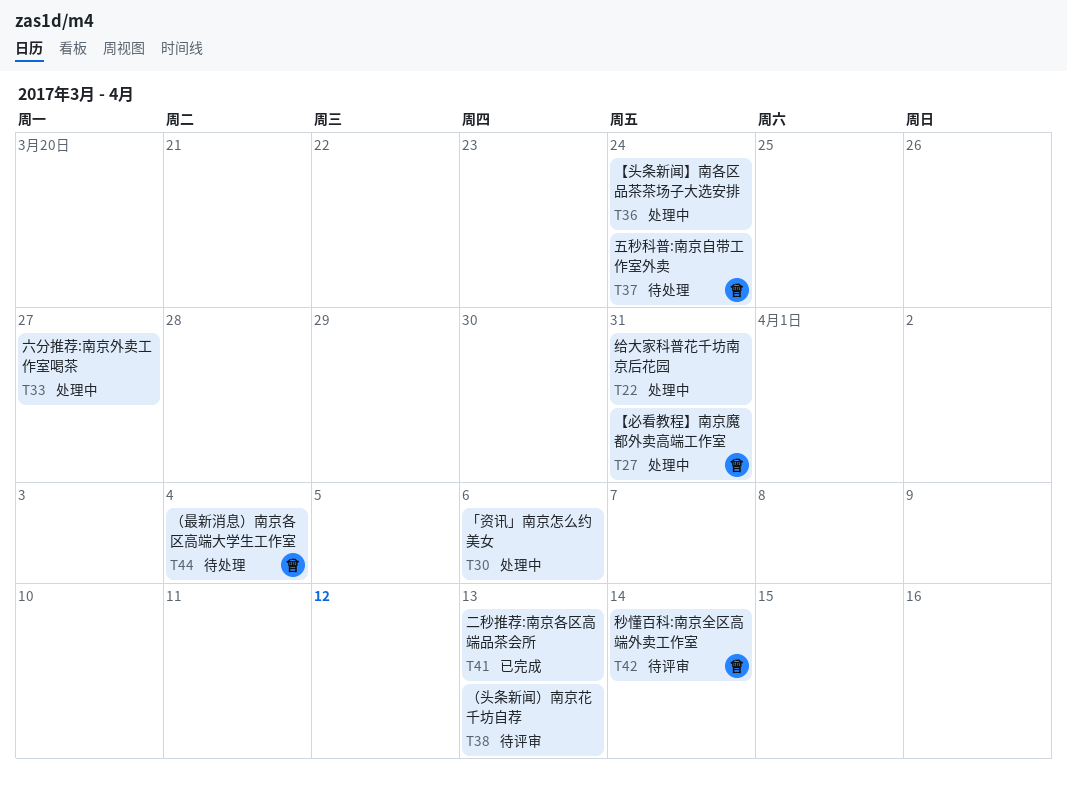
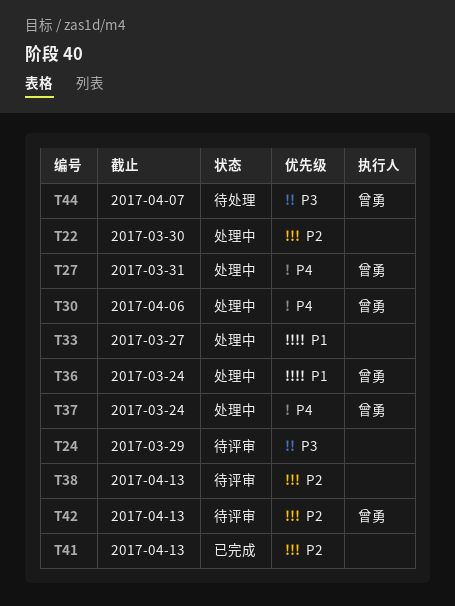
T22, due: Mar 31 -> Mar 30
T24: none -> present
T30, owner: none -> 曾勇
T36, owner: none -> 曾勇
T37, status: 待处理 -> 处理中
T42, due: Apr 14 -> Apr 13
T44, due: Apr 4 -> Apr 7

